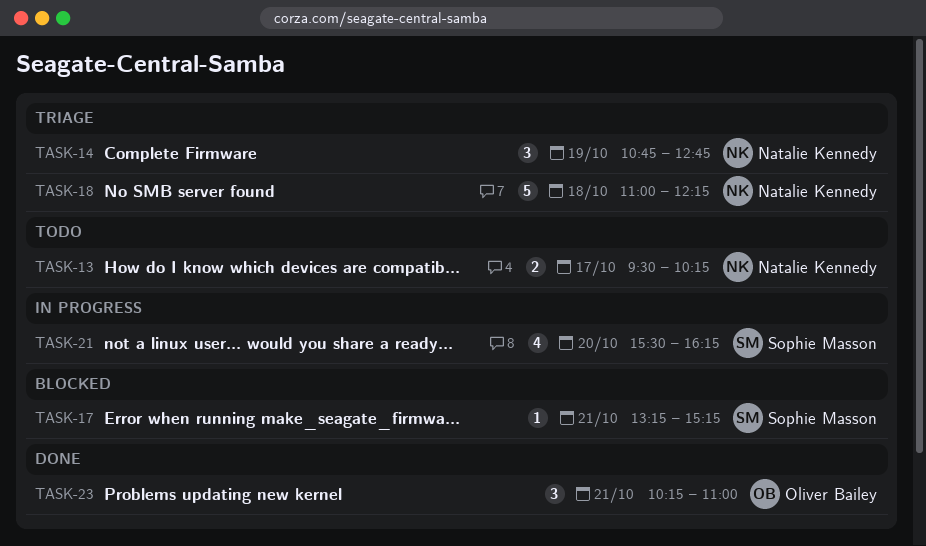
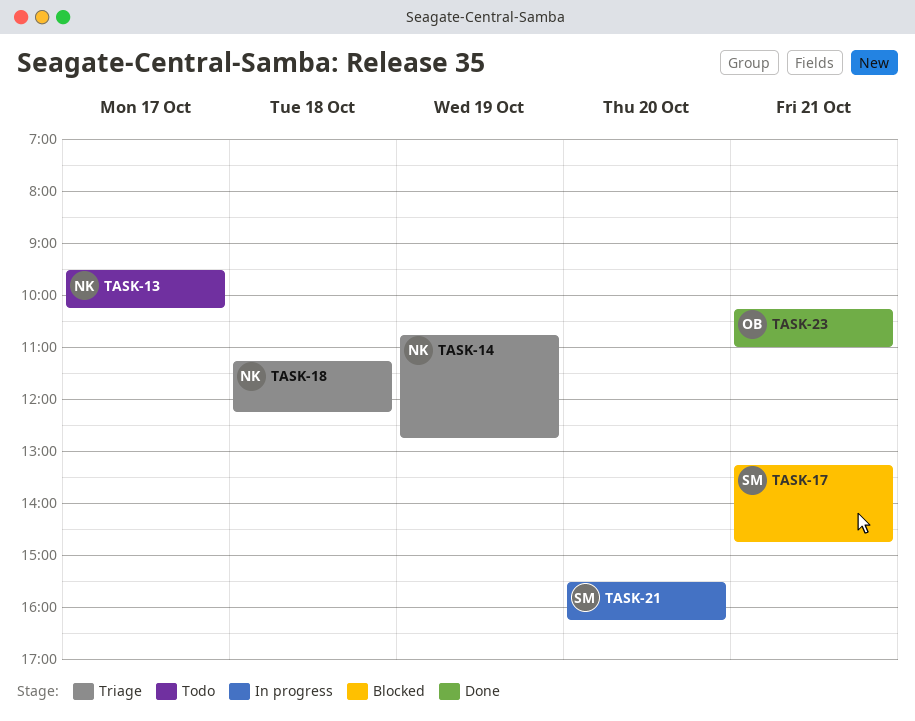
TASK-17, ends: 15:15 -> 14:45
TASK-18, begins: 11:00 -> 11:15

